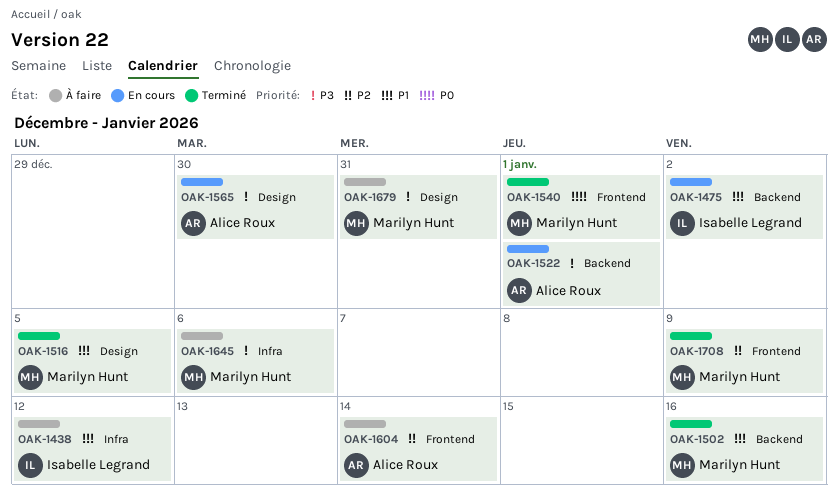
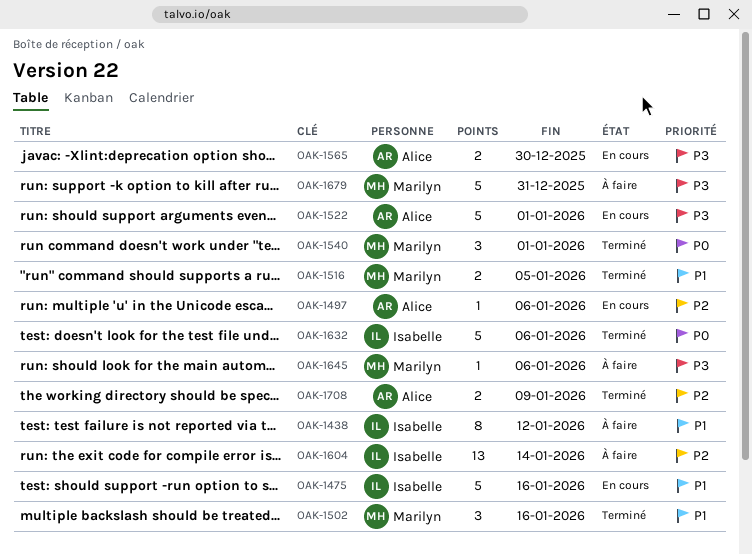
OAK-1475, due: Jan 2 -> Jan 16
OAK-1497: none -> present
OAK-1604, owner: Alice Roux -> Isabelle Legrand
OAK-1632: none -> present
OAK-1708, owner: Marilyn Hunt -> Alice Roux

